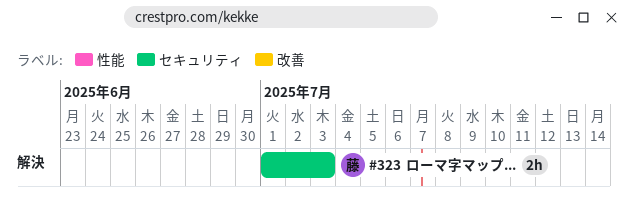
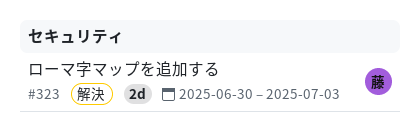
#323, estimate: 2h -> 2d
#323, start: Jul 1 -> Jun 30

